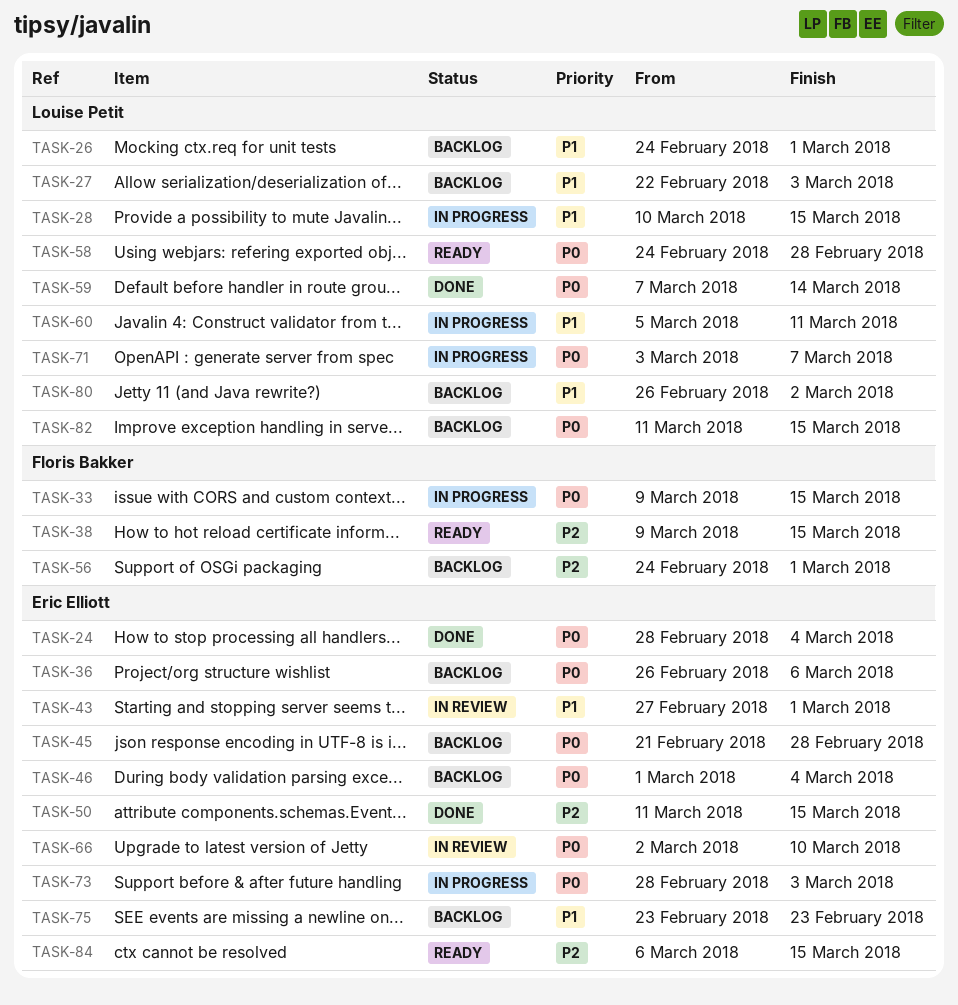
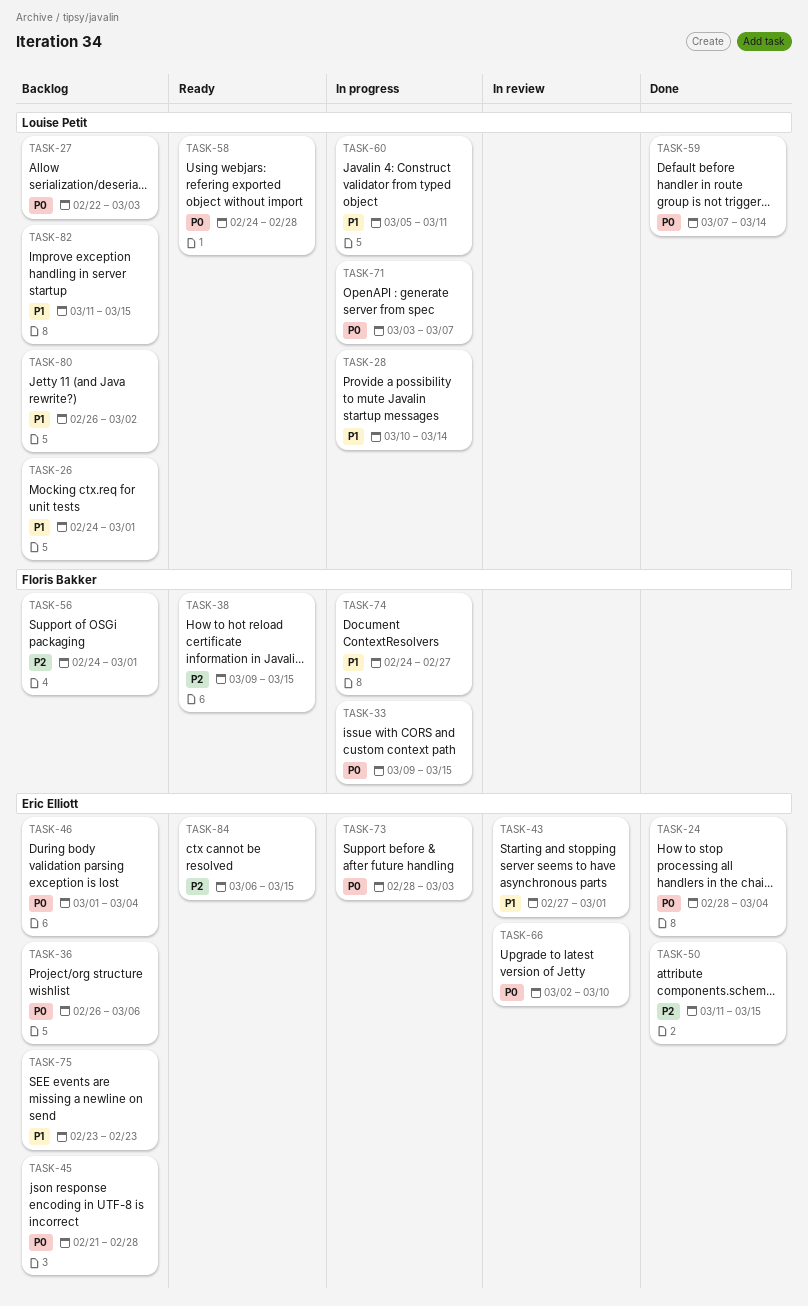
TASK-27, priority: P1 -> P0
TASK-28, due: Mar 15 -> Mar 14
TASK-74: none -> present
TASK-82, priority: P0 -> P1

